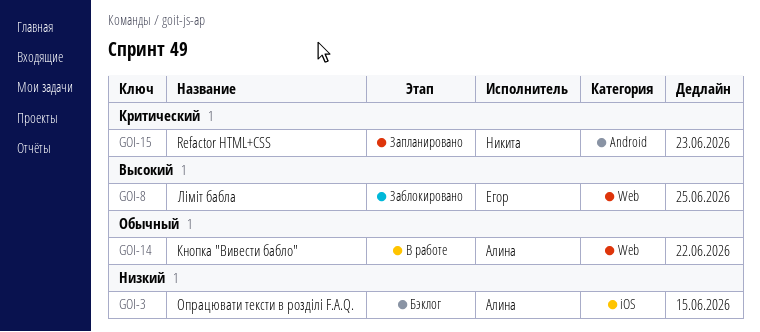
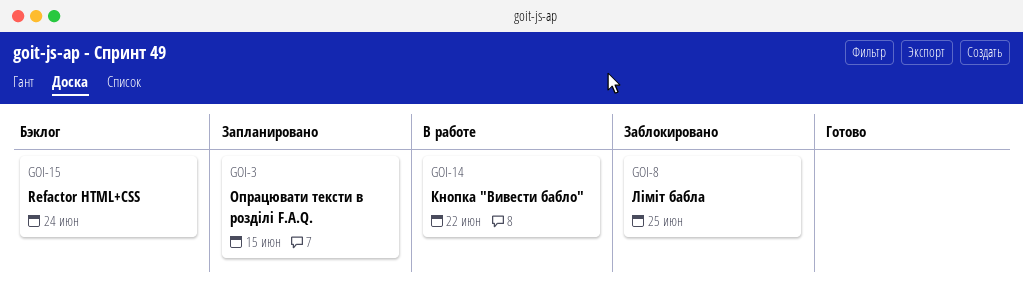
GOI-3, status: Бэклог -> Запланировано
GOI-15, status: Запланировано -> Бэклог
GOI-15, due: Jun 23 -> Jun 24

